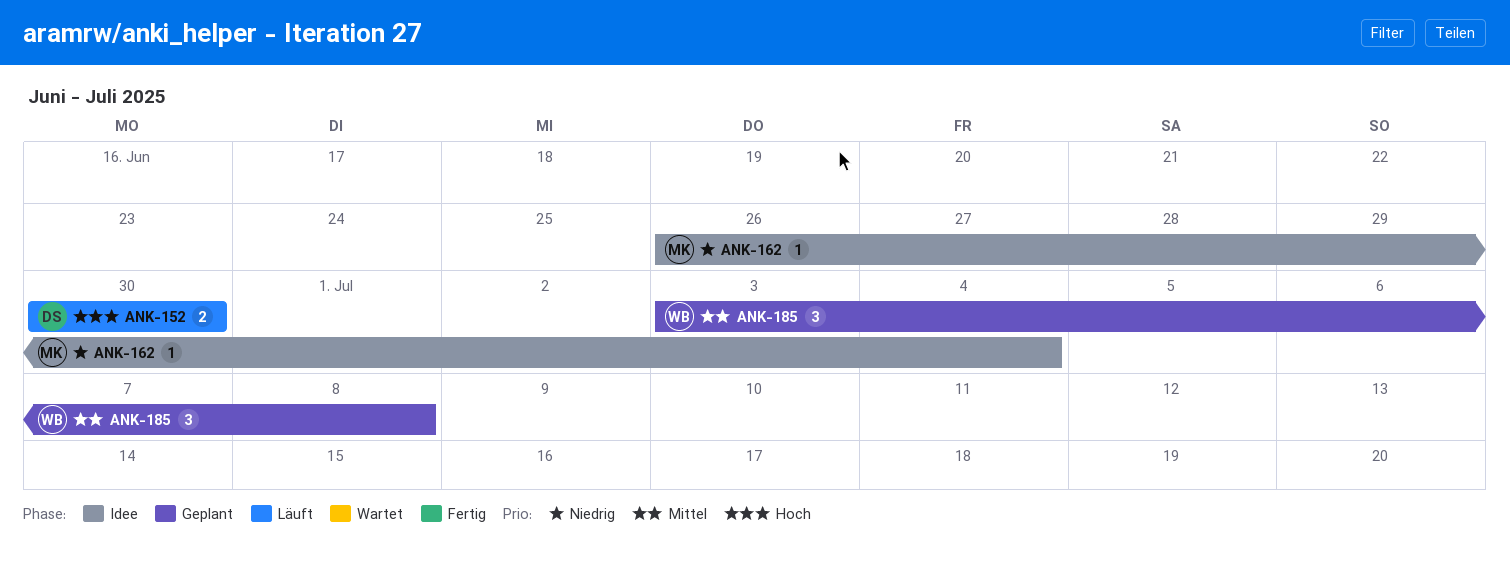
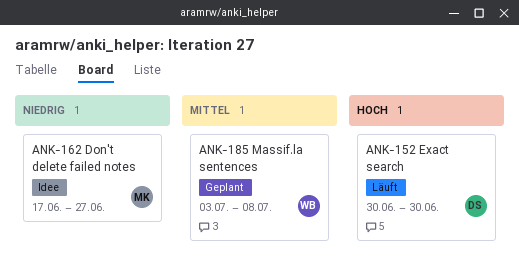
ANK-162, start: Jun 26 -> Jun 17
ANK-162, due: Jul 4 -> Jun 27

